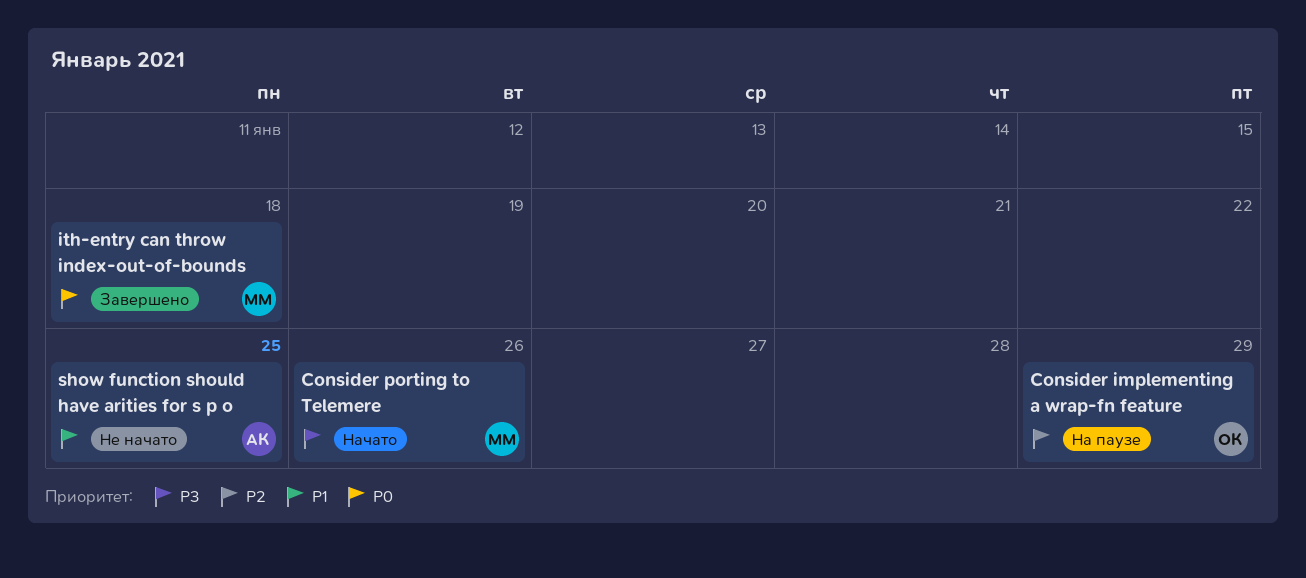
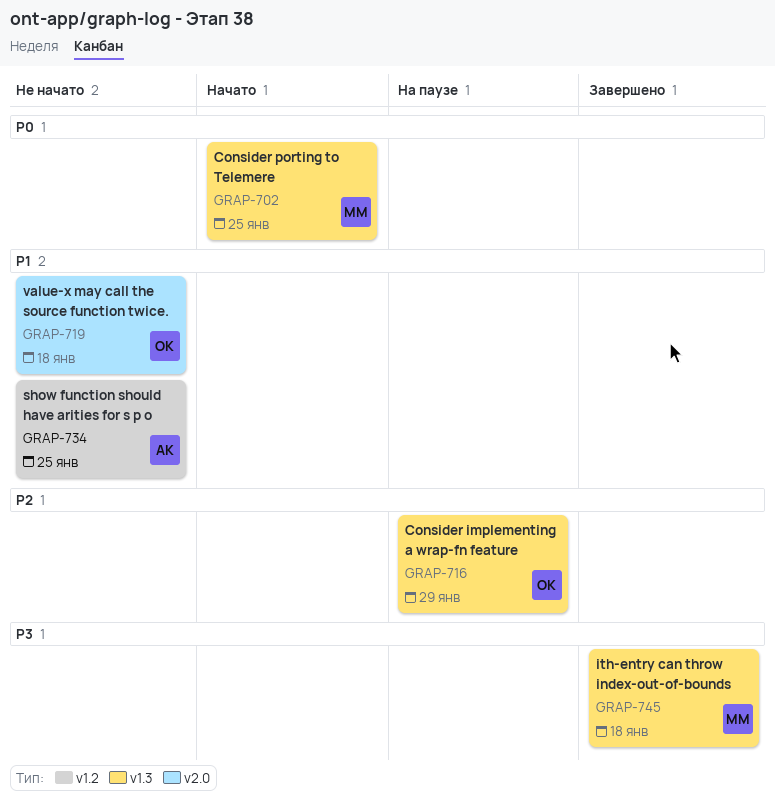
Consider porting to Telemere, priority: P3 -> P0
Consider porting to Telemere, due: Jan 26 -> Jan 25
ith-entry can throw index-out-of-bounds, priority: P0 -> P3
value-x may call the source function twice.: none -> present

